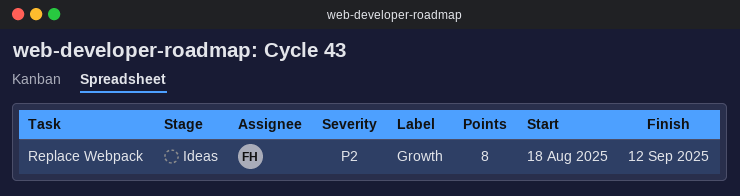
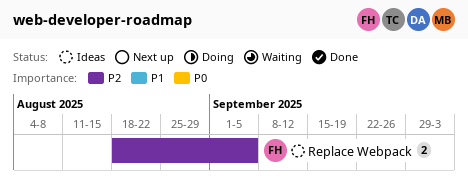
Replace Webpack, estimate: 8 -> 2
Replace Webpack, due: Sep 12 -> Sep 5

